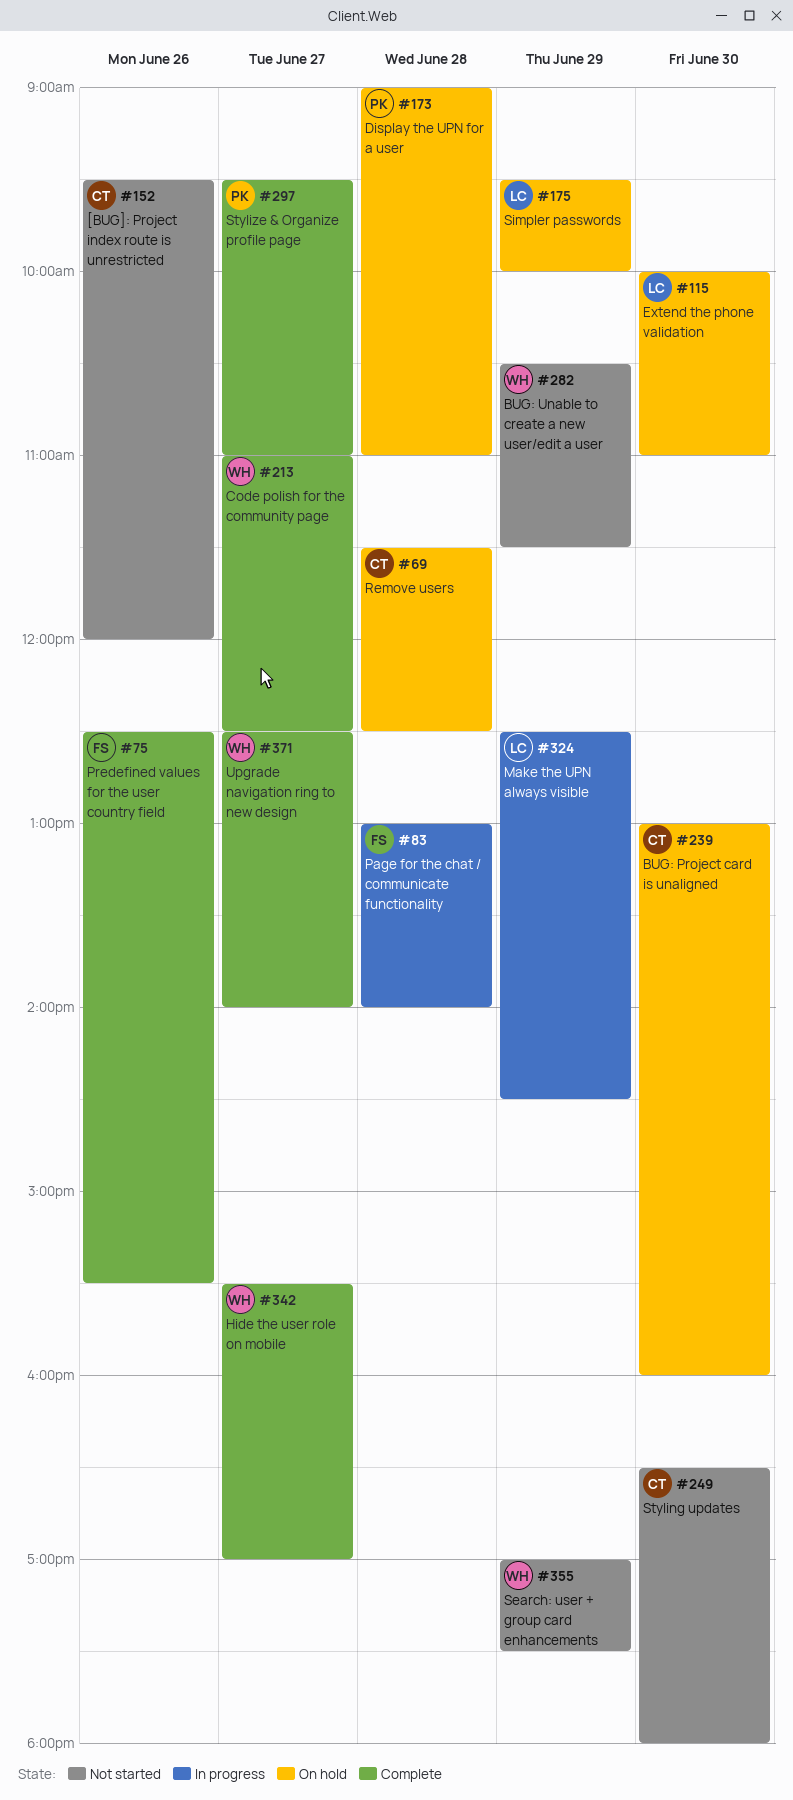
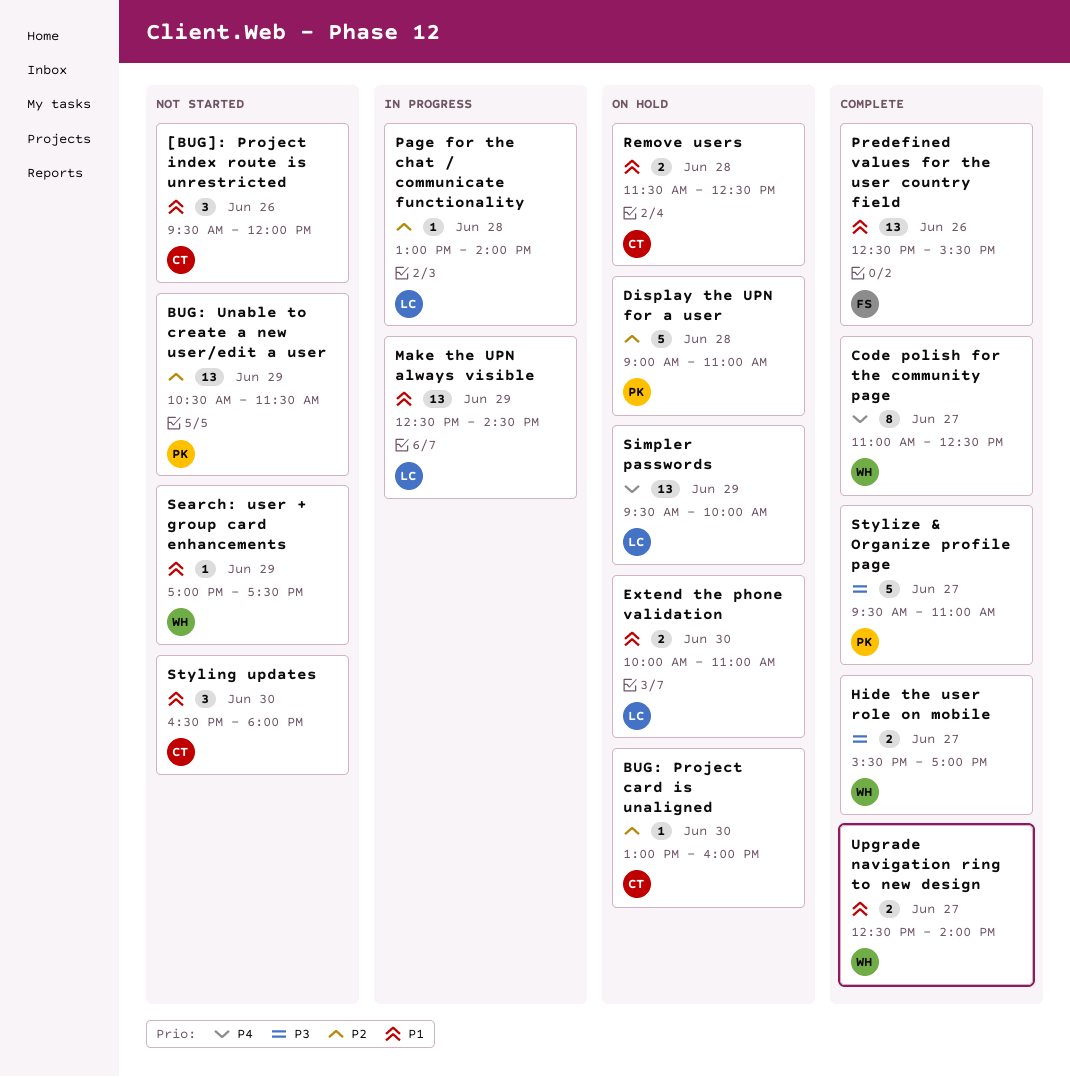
BUG: Unable to create a new user/edit a user, owner: WH -> PK
Page for the chat / communicate functionality, owner: FS -> LC

